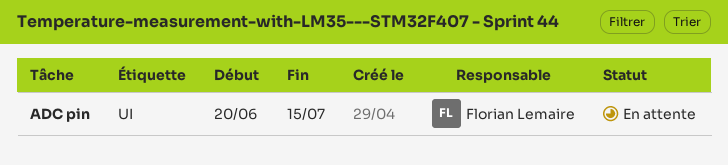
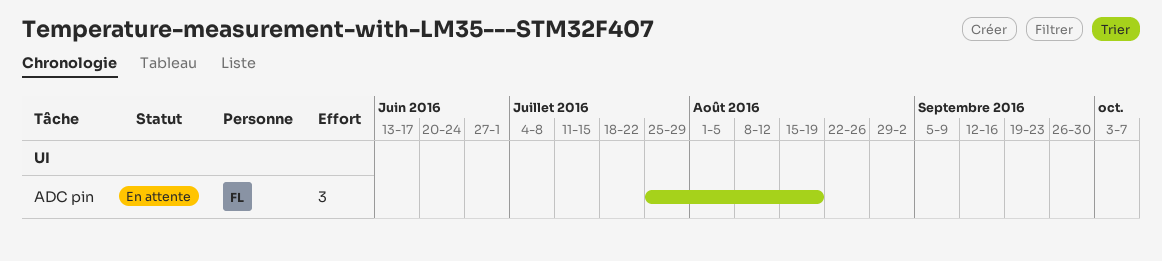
ADC pin, start: Jun 20 -> Jul 25
ADC pin, due: Jul 15 -> Aug 19

